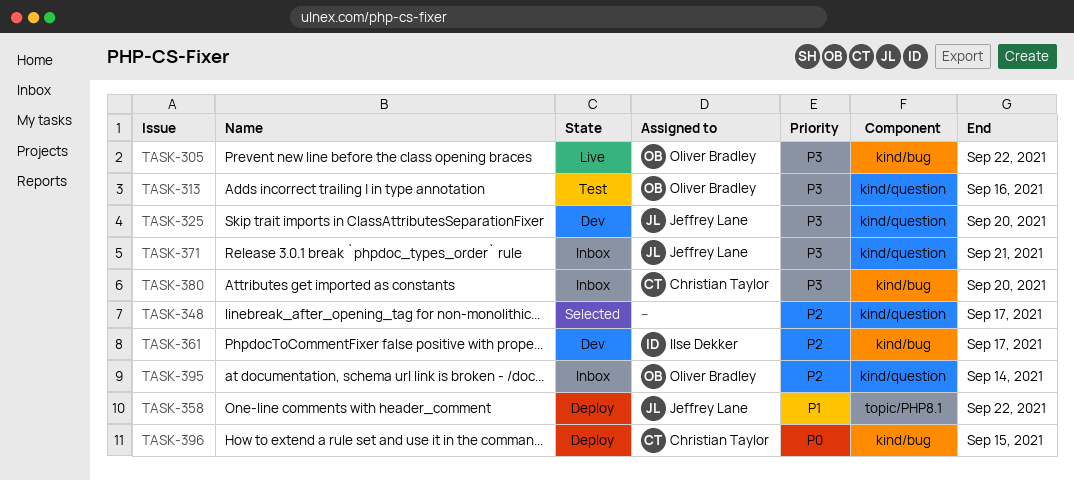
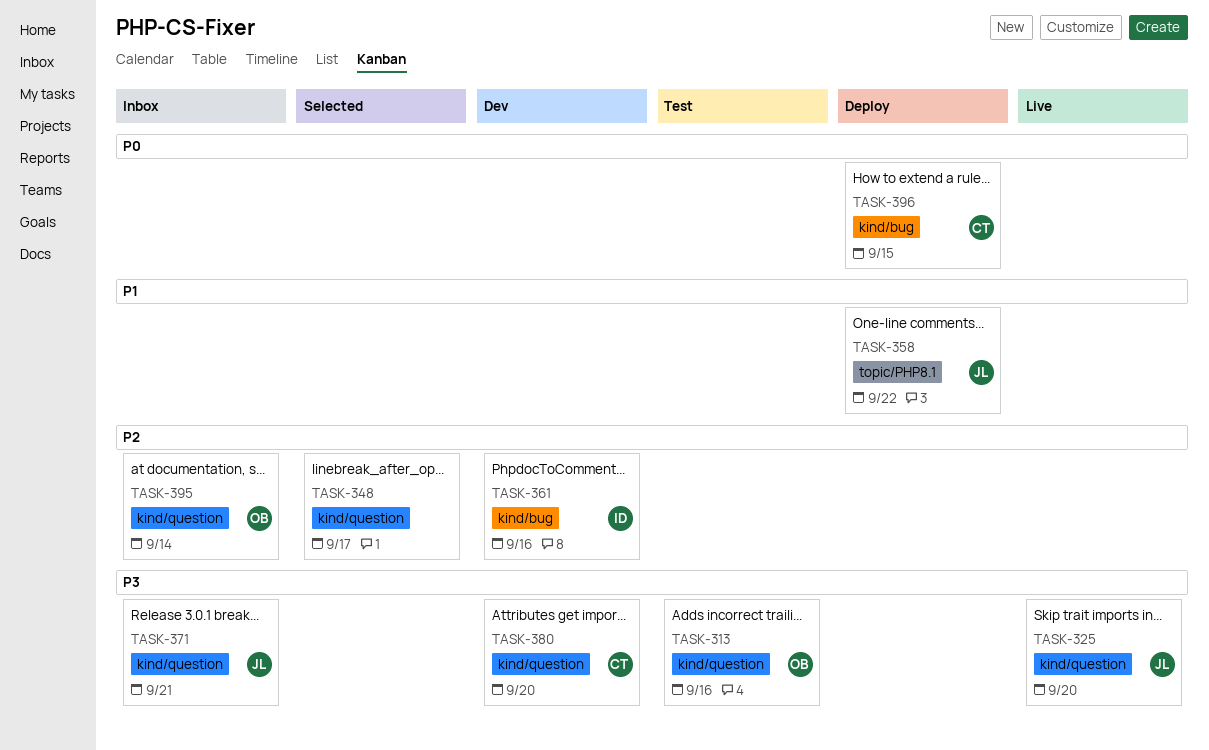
TASK-305: present -> none
TASK-325, status: Dev -> Live
TASK-361, due: Sep 17 -> Sep 16
TASK-380, status: Inbox -> Dev
TASK-380, label: kind/bug -> kind/question

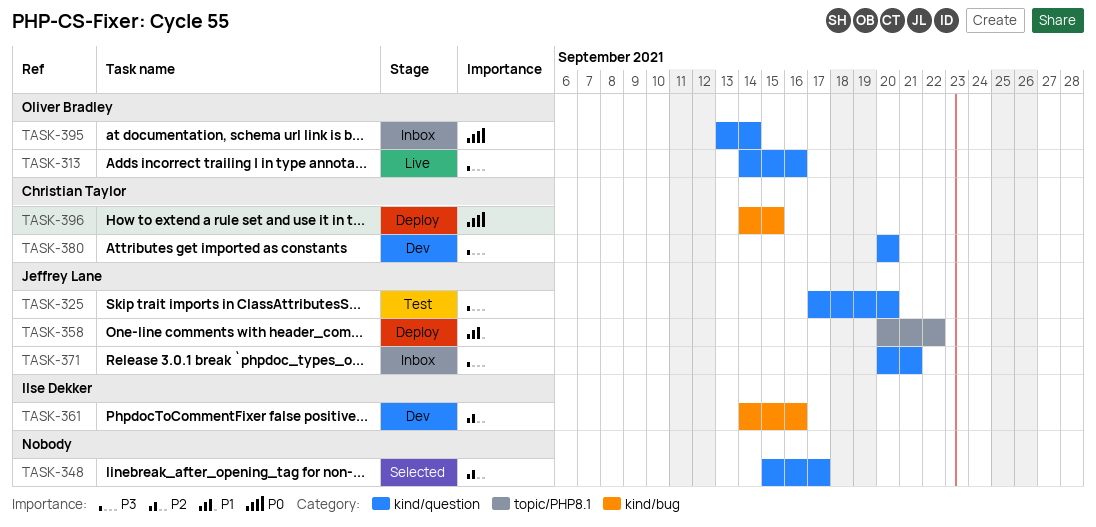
TASK-313, status: Test -> Live
TASK-325, status: Live -> Test
TASK-395, priority: P2 -> P0

